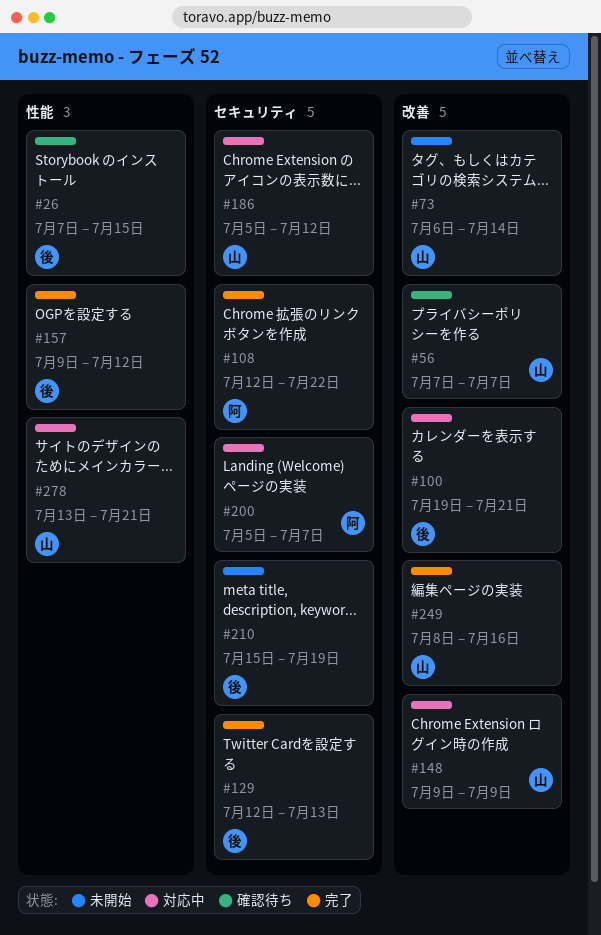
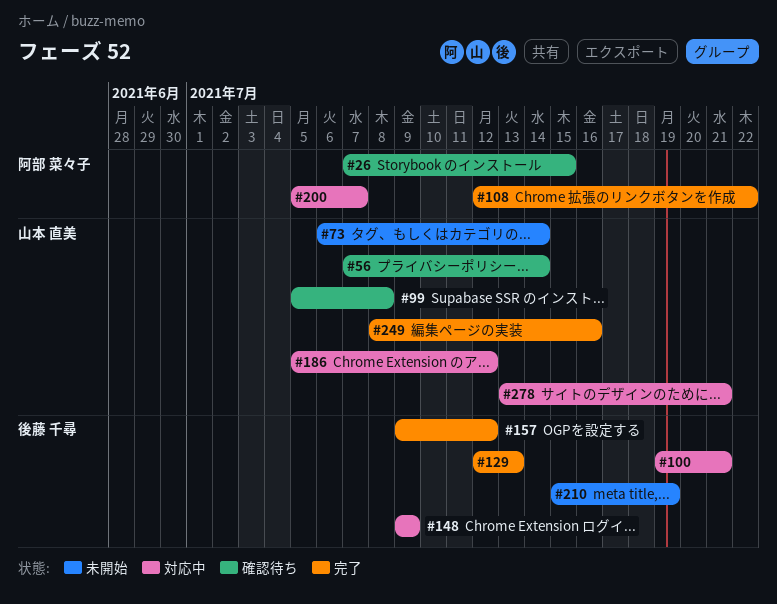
#26, owner: 後藤 千尋 -> 阿部 菜々子
#56, due: Jul 7 -> Jul 14
#99: none -> present
#148, owner: 山本 直美 -> 後藤 千尋

